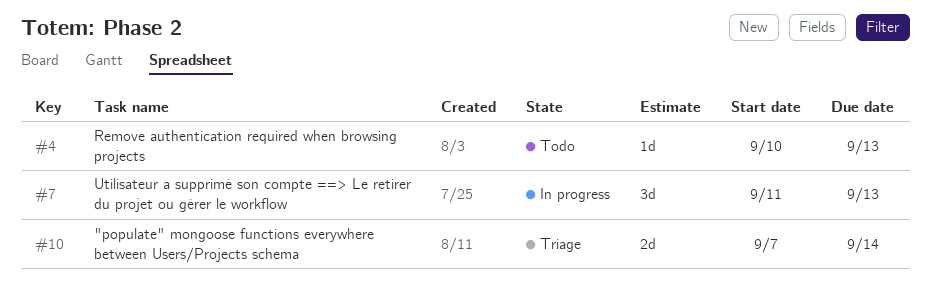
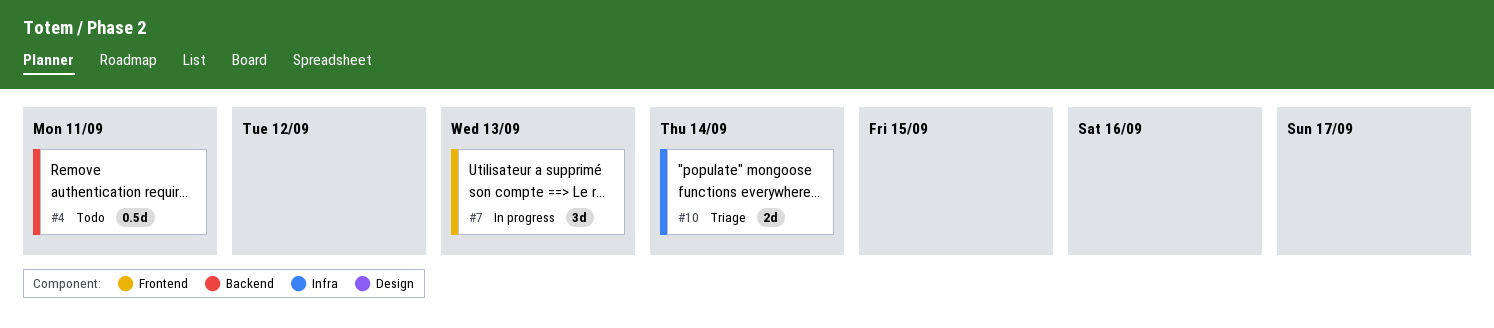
#4, estimate: 1d -> 0.5d
#4, due: Sep 13 -> Sep 11

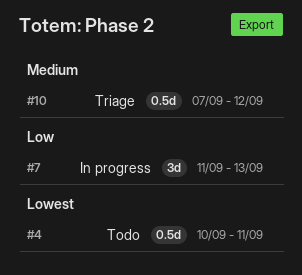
#10, estimate: 2d -> 0.5d
#10, due: Sep 14 -> Sep 12

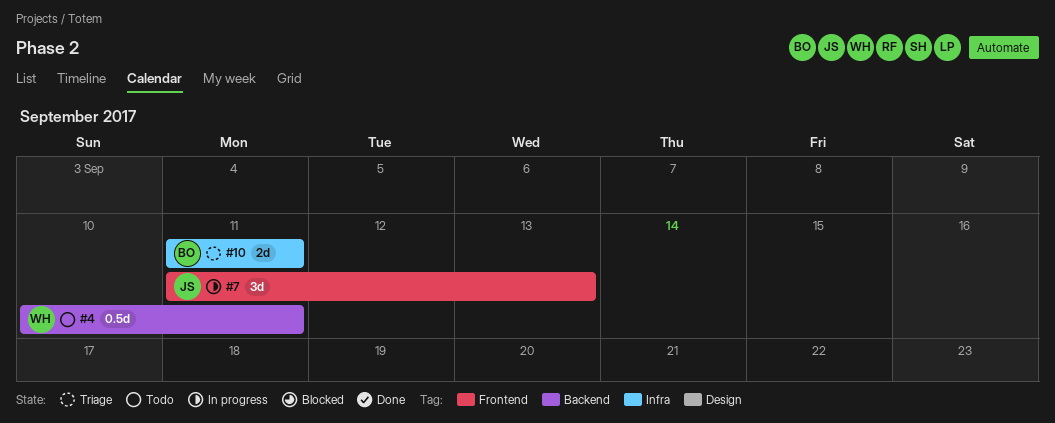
#10, estimate: 0.5d -> 2d
#10, start: Sep 7 -> Sep 11
#10, due: Sep 12 -> Sep 11

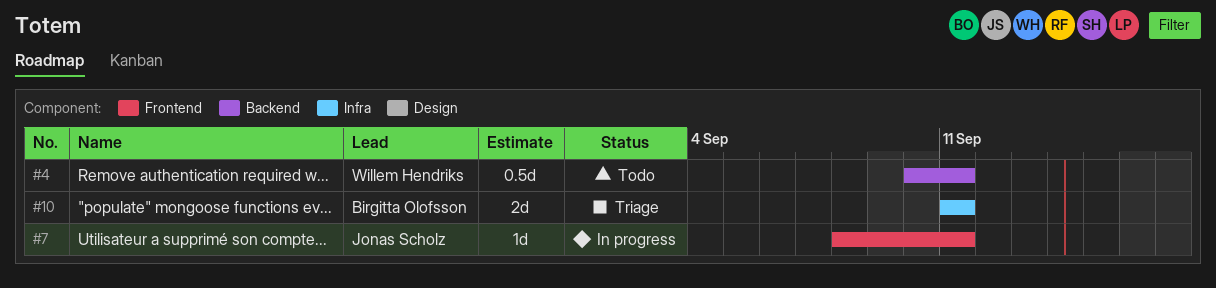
#7, estimate: 3d -> 1d
#7, start: Sep 11 -> Sep 8
#7, due: Sep 13 -> Sep 11

